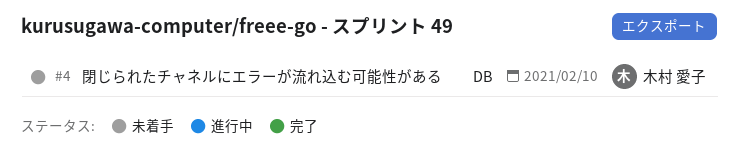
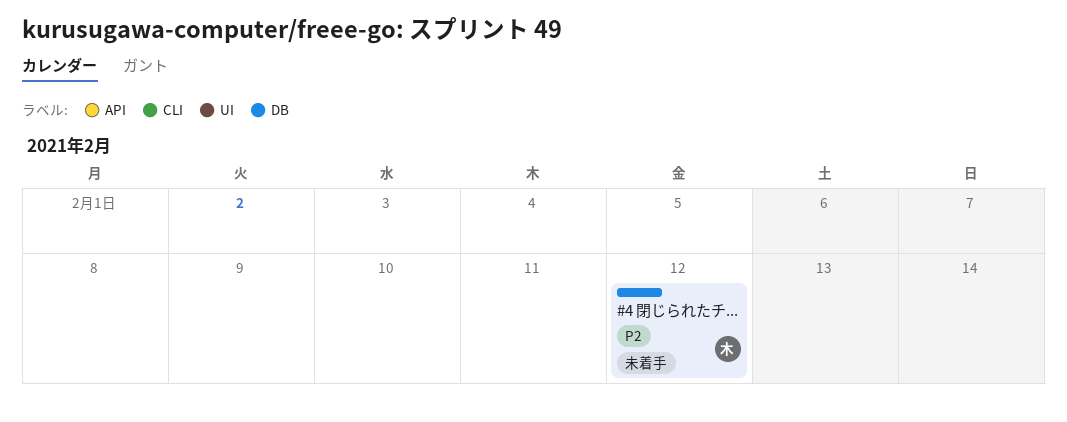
#4, due: Feb 10 -> Feb 12

